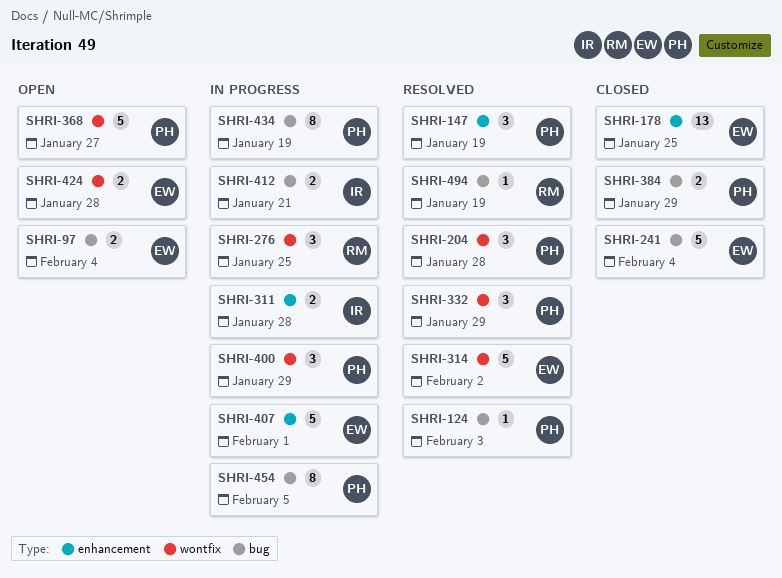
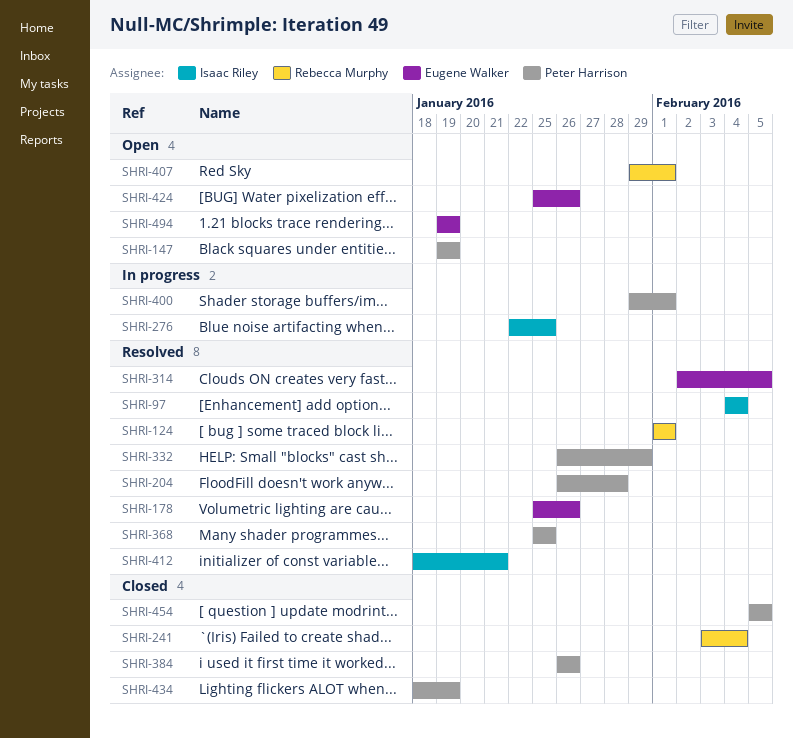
SHRI-97, status: Open -> Resolved
SHRI-97, owner: Eugene Walker -> Isaac Riley
SHRI-124, owner: Peter Harrison -> Rebecca Murphy
SHRI-124, due: Feb 3 -> Feb 1
SHRI-147, status: Resolved -> Open
SHRI-178, status: Closed -> Resolved
SHRI-178, due: Jan 25 -> Jan 26
SHRI-241, owner: Eugene Walker -> Rebecca Murphy
SHRI-276, owner: Rebecca Murphy -> Isaac Riley
SHRI-311: present -> none
SHRI-314, due: Feb 2 -> Feb 5
SHRI-368, status: Open -> Resolved
SHRI-368, due: Jan 27 -> Jan 25
SHRI-384, due: Jan 29 -> Jan 26
SHRI-400, due: Jan 29 -> Feb 1
SHRI-407, status: In progress -> Open
SHRI-407, owner: Eugene Walker -> Rebecca Murphy
SHRI-412, status: In progress -> Resolved
SHRI-424, due: Jan 28 -> Jan 26
SHRI-434, status: In progress -> Closed
SHRI-454, status: In progress -> Closed
SHRI-494, status: Resolved -> Open
SHRI-494, owner: Rebecca Murphy -> Eugene Walker

